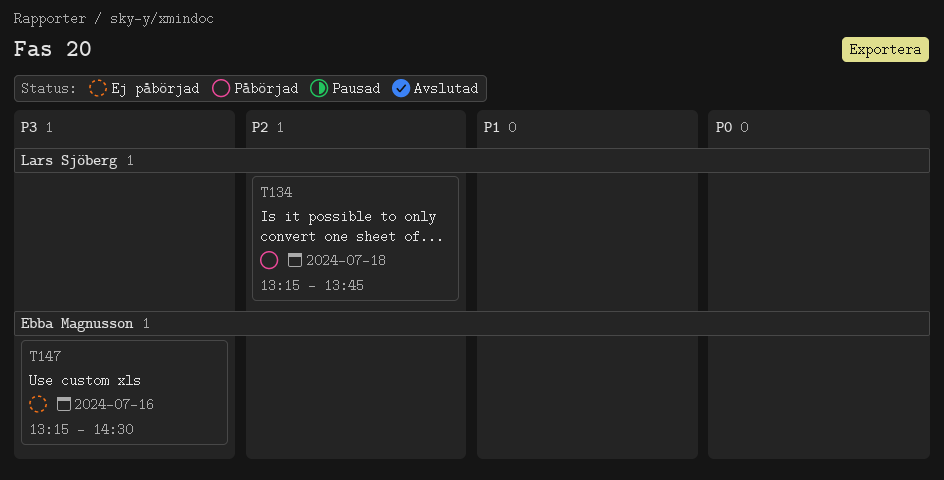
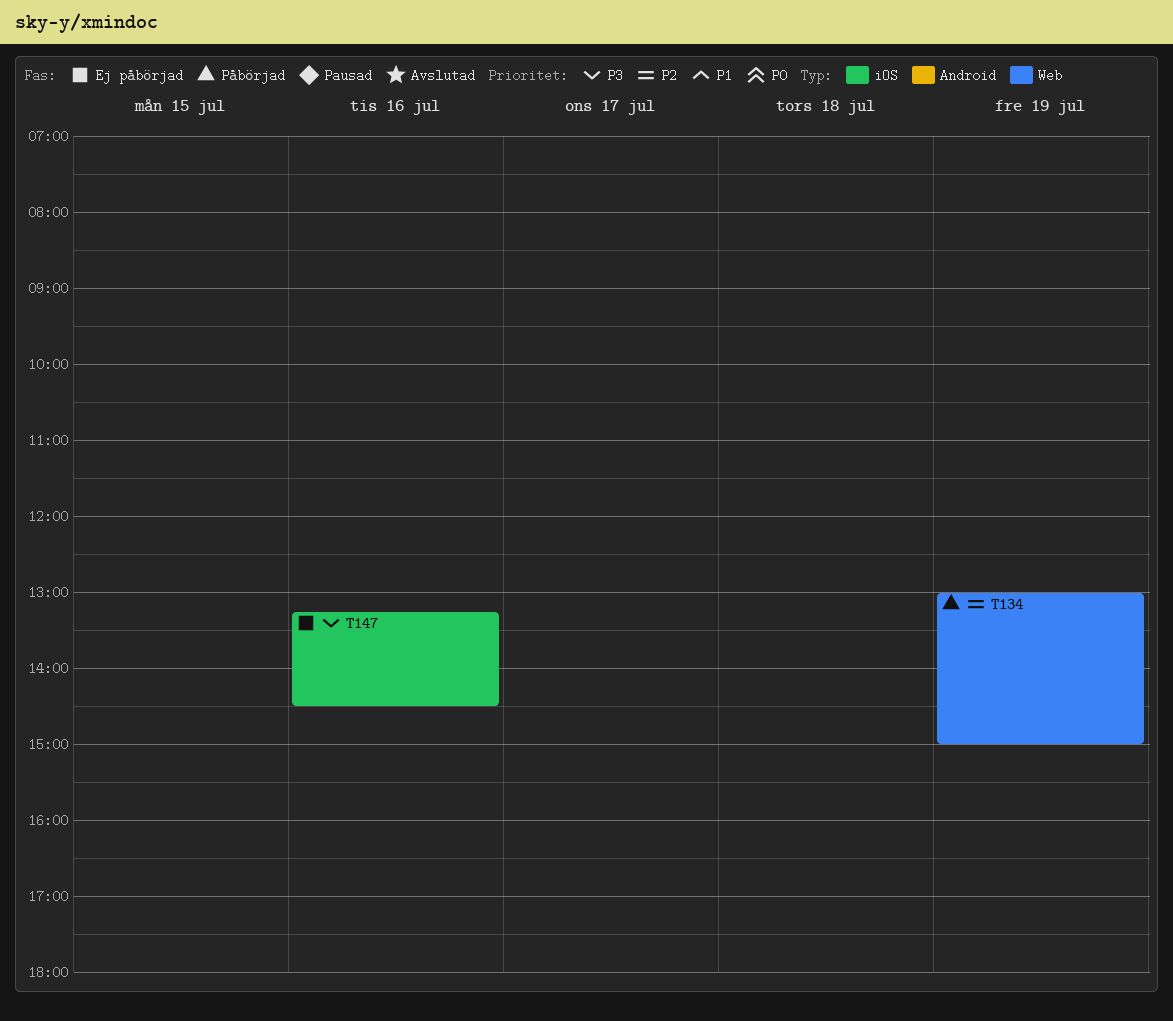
T134, day: Jul 18 -> Jul 19
T134, begins: 13:15 -> 13:00
T134, ends: 13:45 -> 15:00

